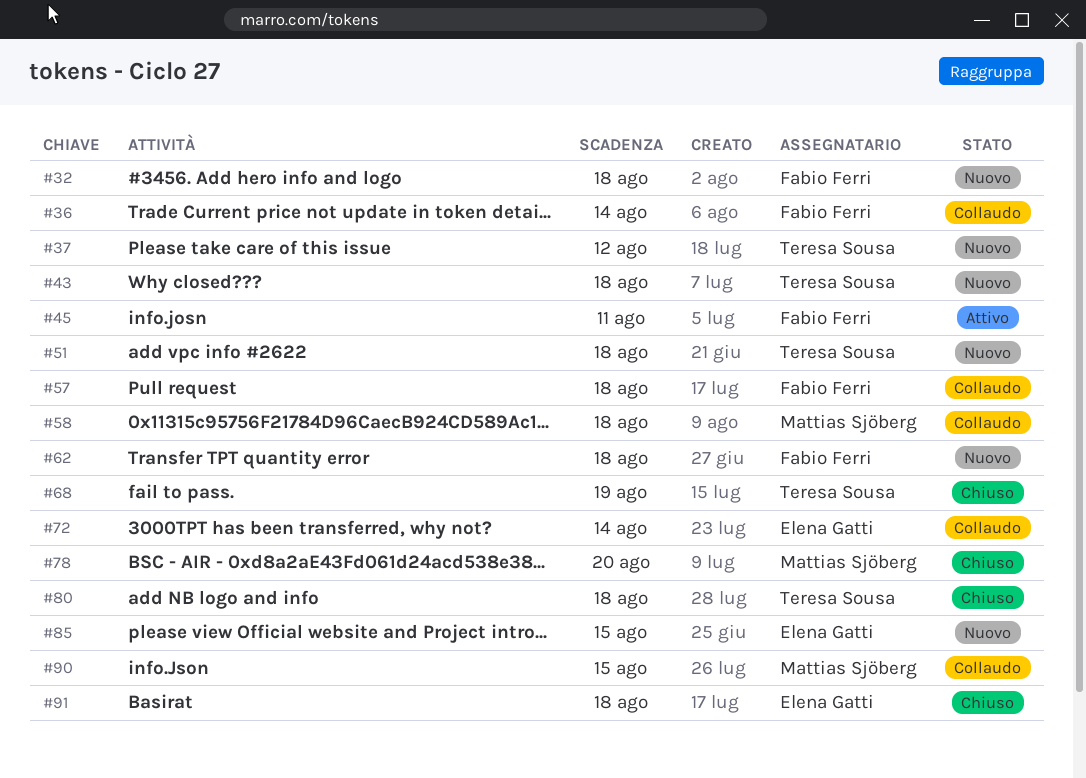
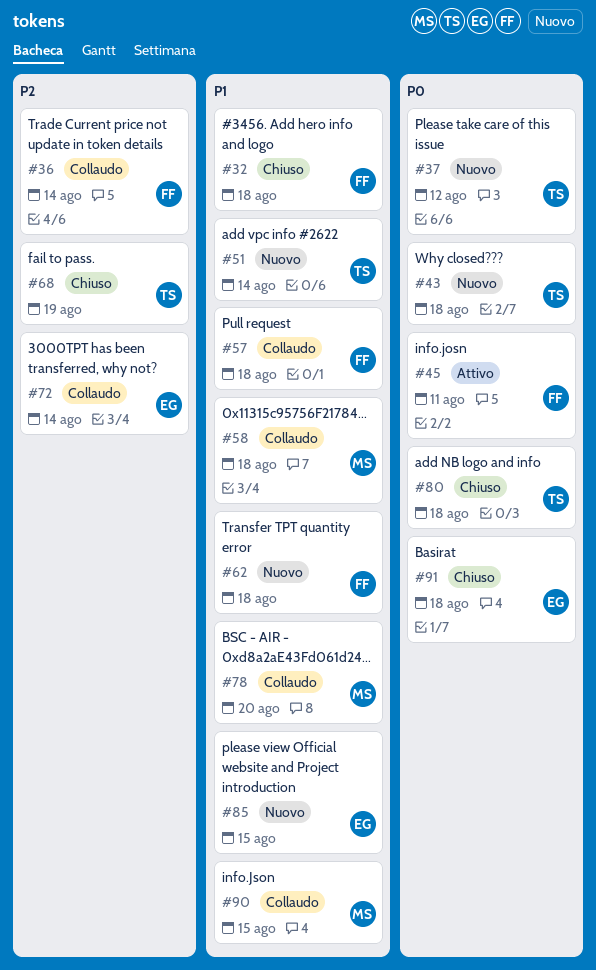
#32, status: Nuovo -> Chiuso
#51, due: Aug 18 -> Aug 14
#78, status: Chiuso -> Collaudo

